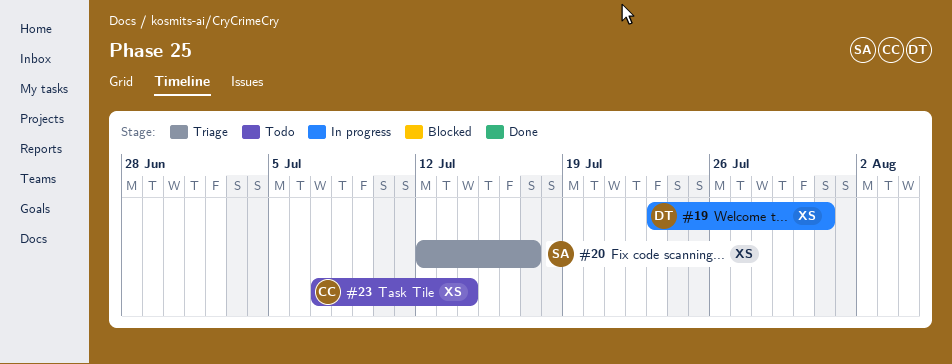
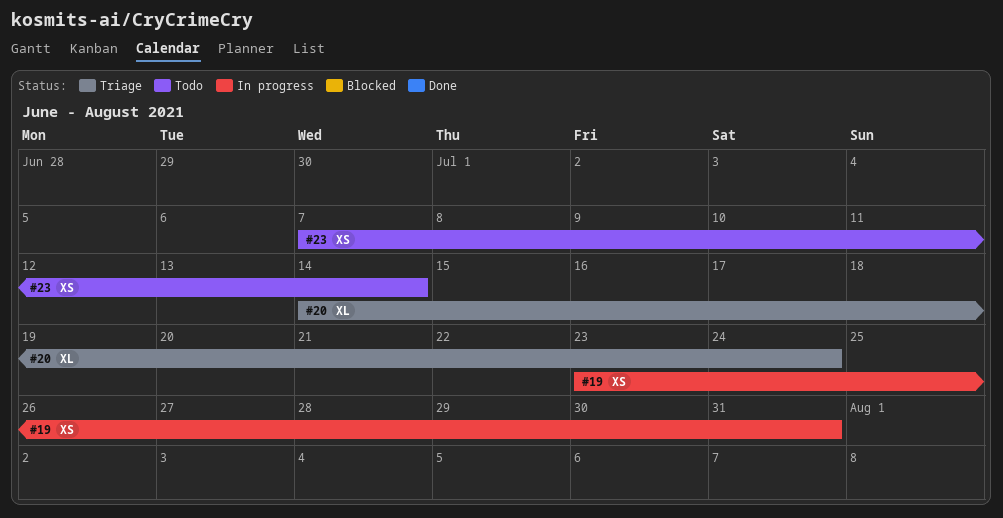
#20, estimate: XS -> XL
#20, start: Jul 12 -> Jul 14
#20, due: Jul 17 -> Jul 24

